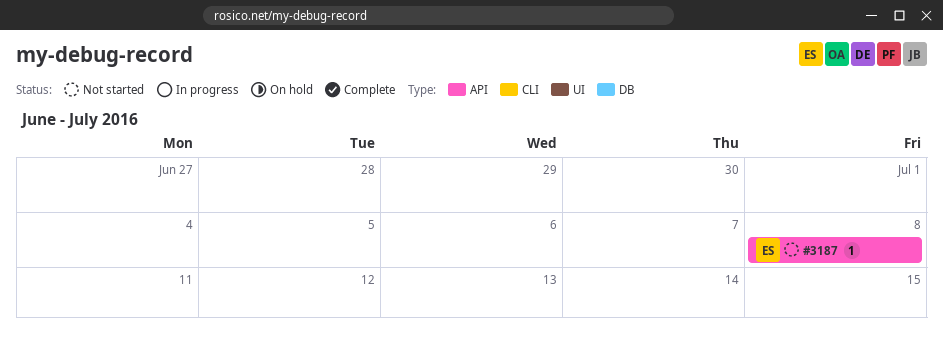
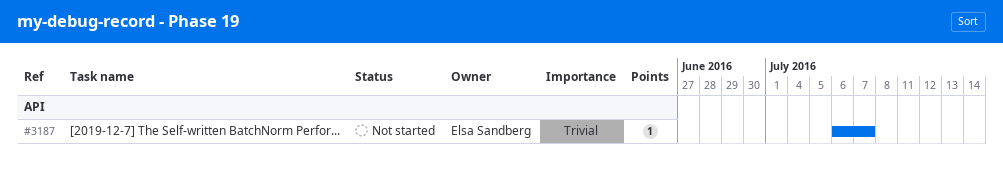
#3187, start: Jul 8 -> Jul 6
#3187, due: Jul 8 -> Jul 7

